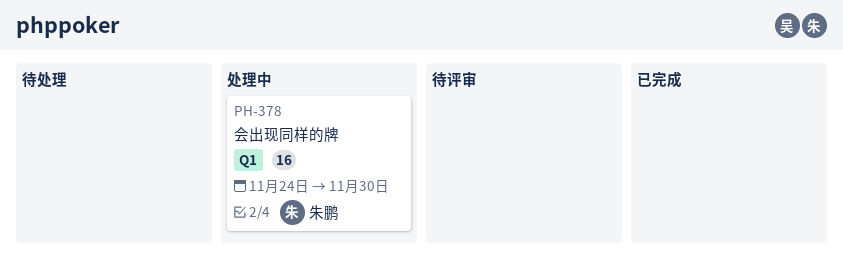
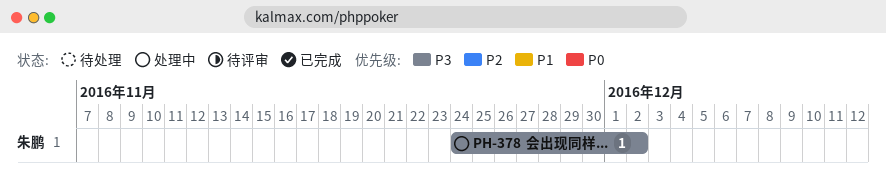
PH-378, estimate: 16 -> 1
PH-378, due: Nov 30 -> Dec 2

